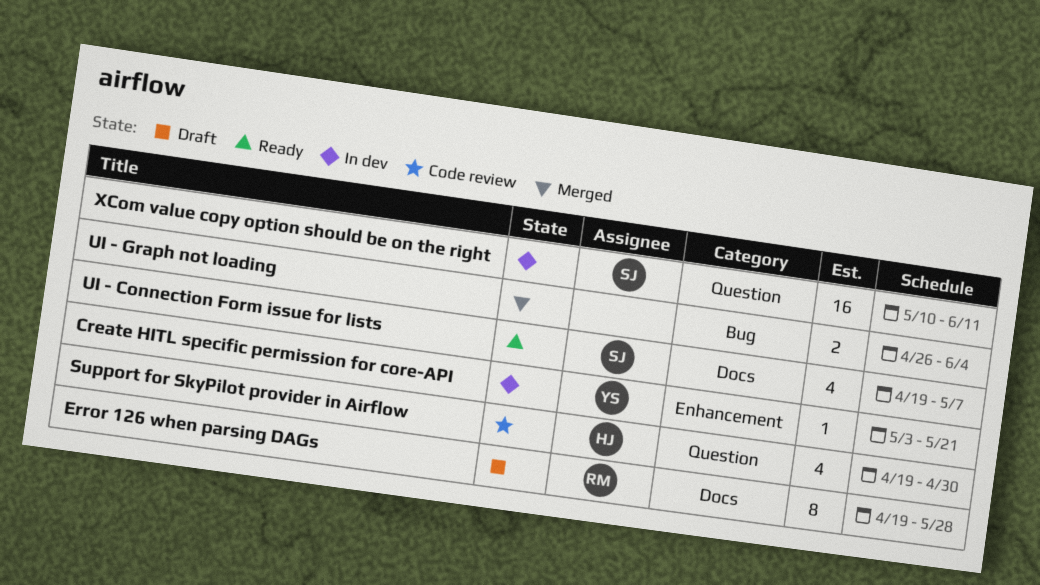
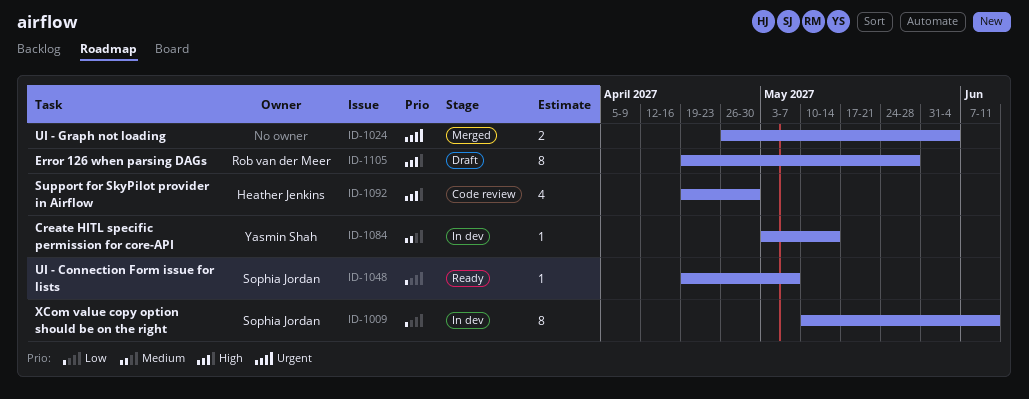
Create HITL specific permission for core-API, due: May 21 -> May 14
UI - Connection Form issue for lists, estimate: 4 -> 1
XCom value copy option should be on the right, estimate: 16 -> 8

